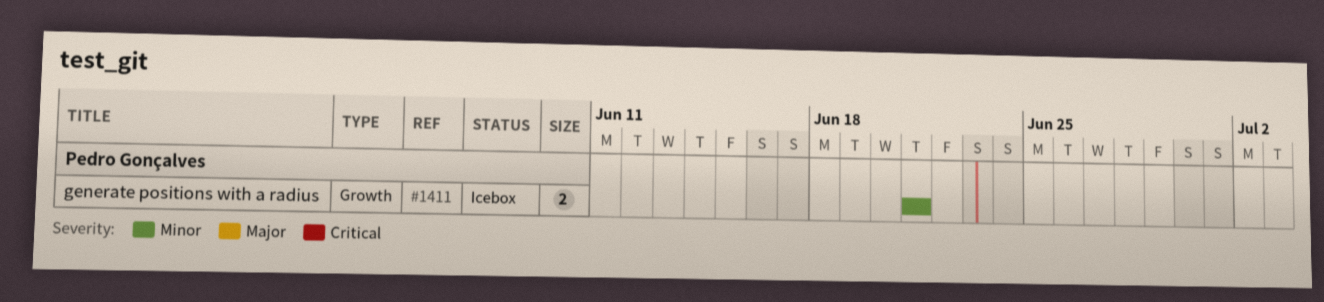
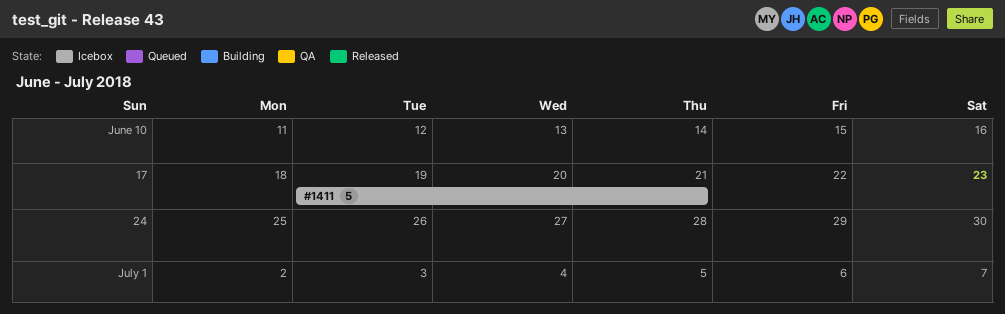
#1411, estimate: 2 -> 5
#1411, start: Jun 21 -> Jun 19

